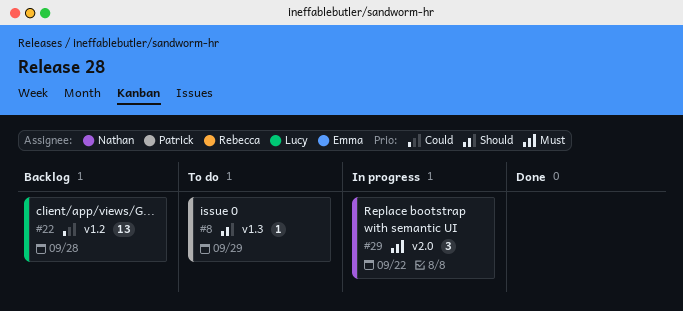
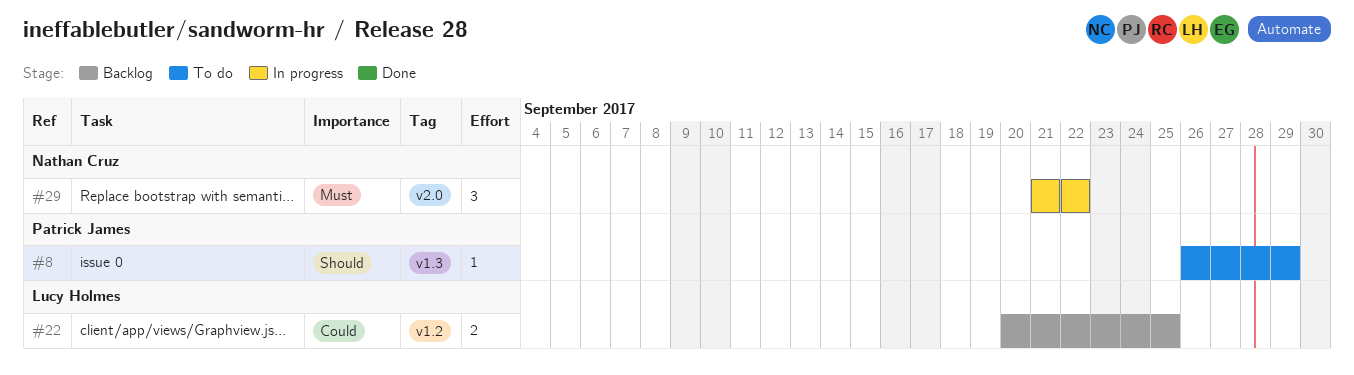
#22, estimate: 13 -> 2
#22, due: Sep 28 -> Sep 25

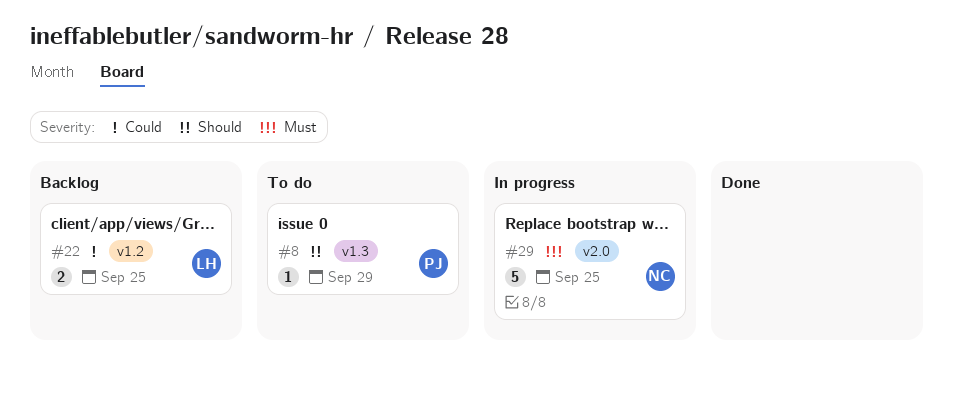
#29, estimate: 3 -> 5
#29, due: Sep 22 -> Sep 25

